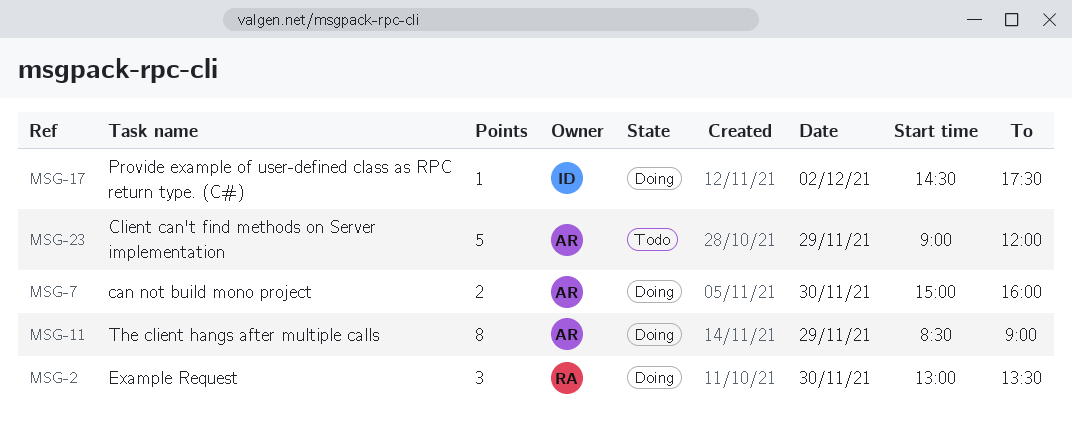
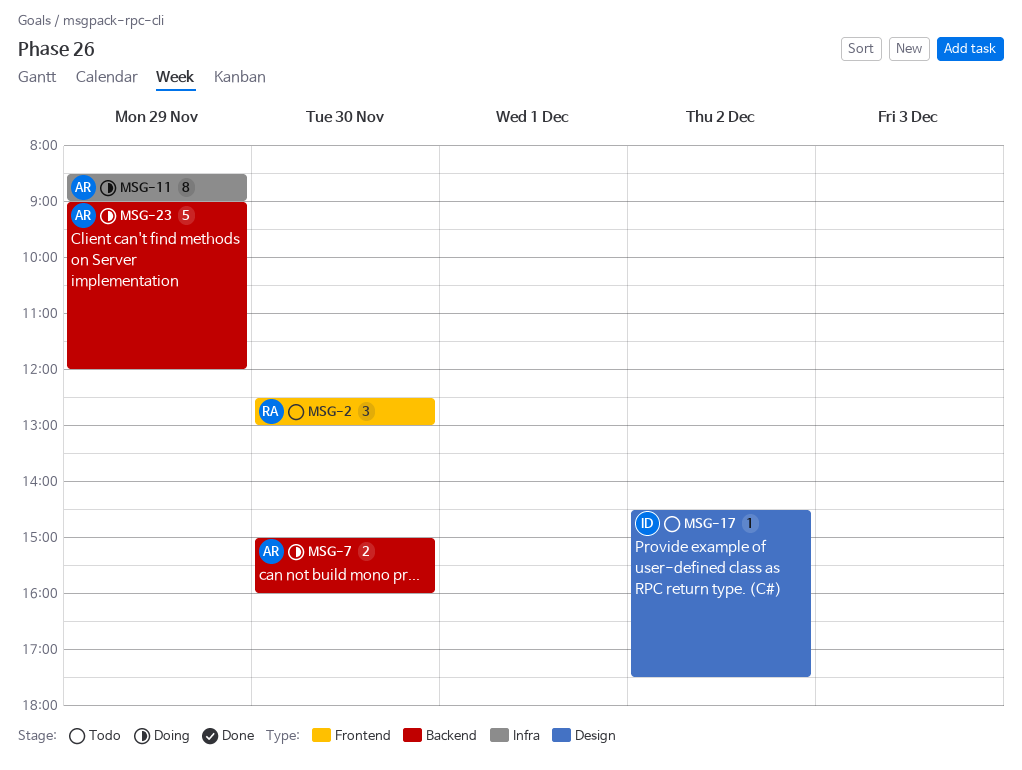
MSG-2, status: Doing -> Todo
MSG-2, begins: 13:00 -> 12:30
MSG-2, ends: 13:30 -> 13:00
MSG-17, status: Doing -> Todo
MSG-23, status: Todo -> Doing

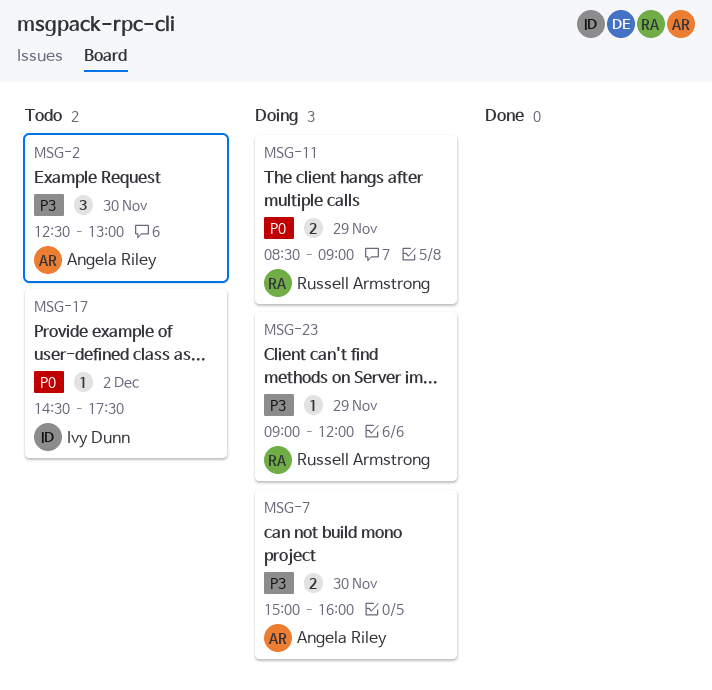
MSG-2, owner: Russell Armstrong -> Angela Riley
MSG-11, owner: Angela Riley -> Russell Armstrong
MSG-11, estimate: 8 -> 2
MSG-23, owner: Angela Riley -> Russell Armstrong
MSG-23, estimate: 5 -> 1

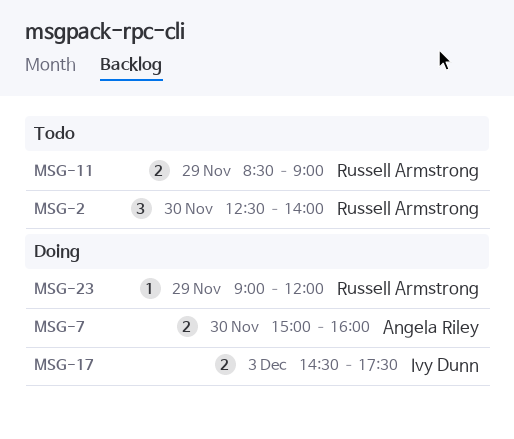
MSG-2, owner: Angela Riley -> Russell Armstrong
MSG-2, ends: 13:00 -> 14:00
MSG-11, status: Doing -> Todo
MSG-17, status: Todo -> Doing
MSG-17, estimate: 1 -> 2
MSG-17, day: Dec 2 -> Dec 3

